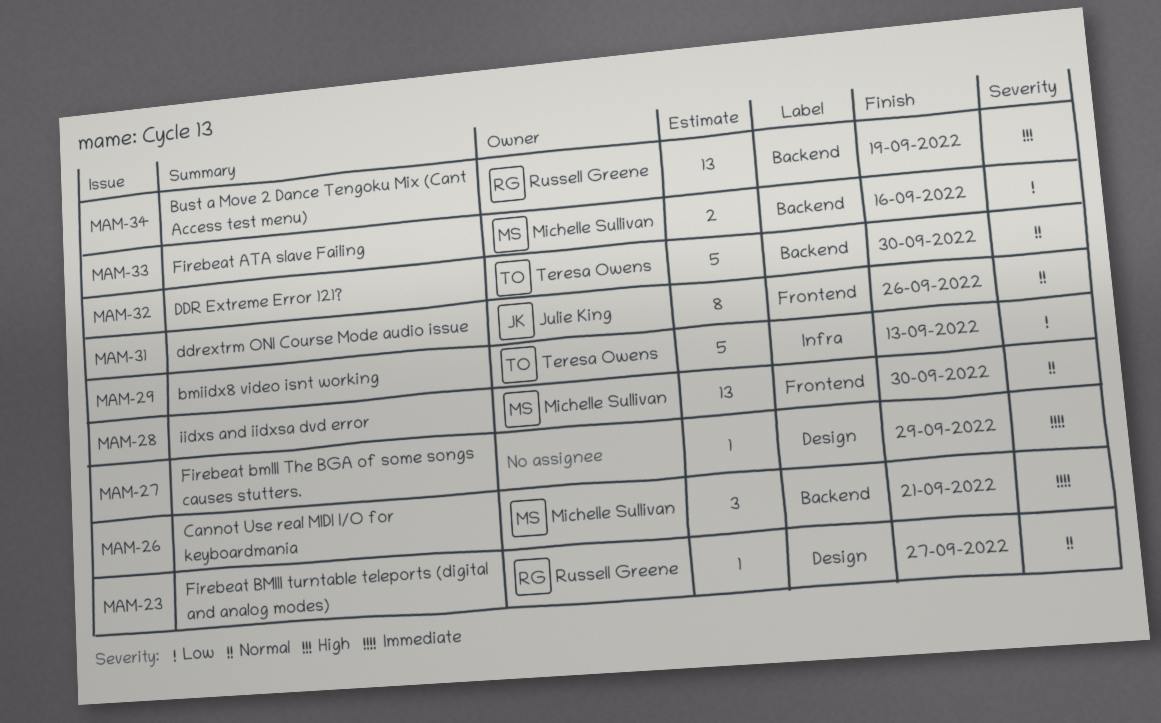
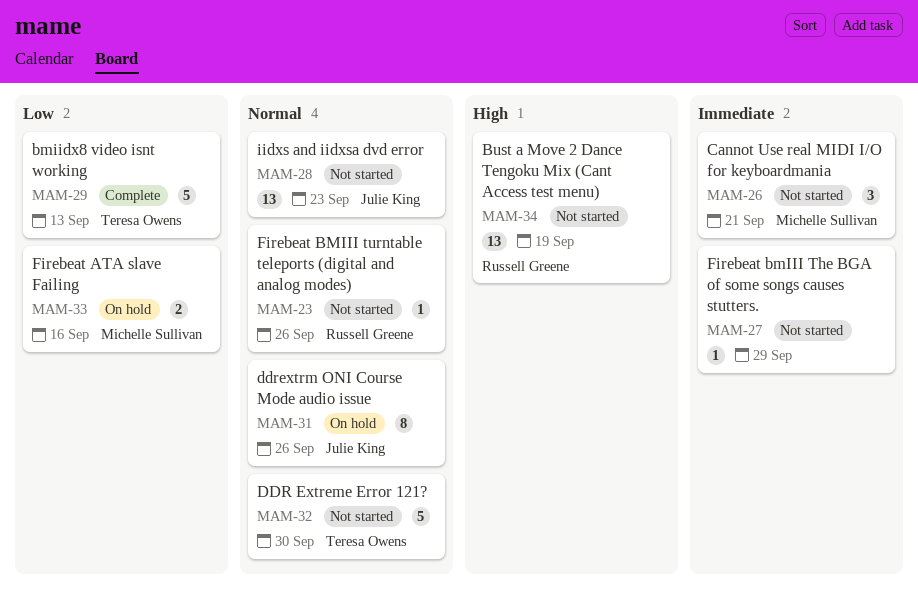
MAM-23, due: Sep 27 -> Sep 26
MAM-28, owner: Michelle Sullivan -> Julie King
MAM-28, due: Sep 30 -> Sep 23

